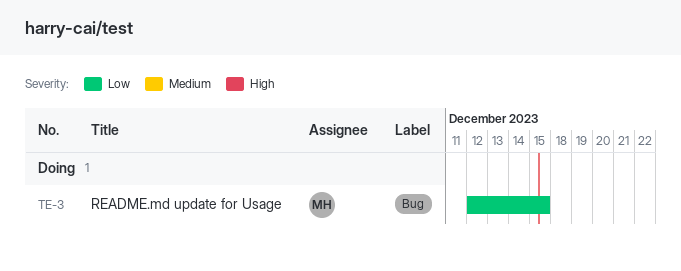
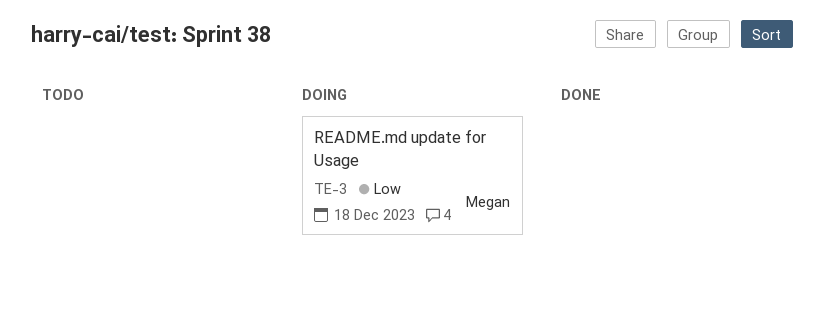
TE-3, due: Dec 15 -> Dec 18

